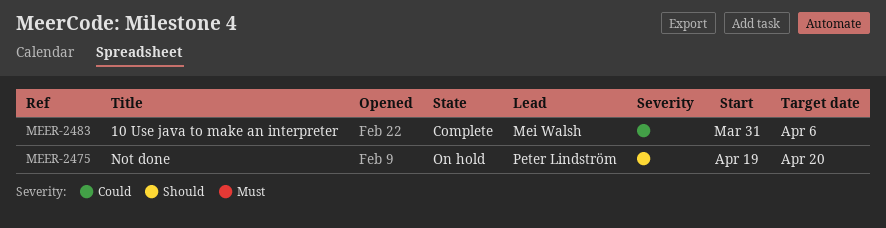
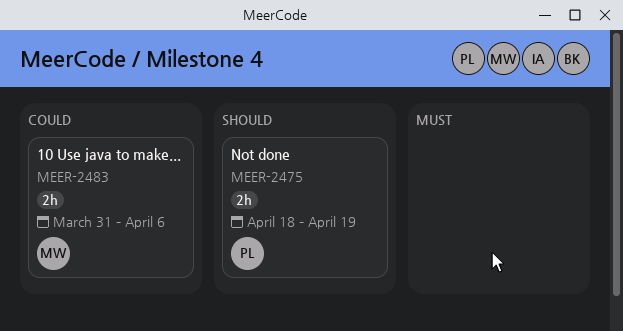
MEER-2475, start: Apr 19 -> Apr 18
MEER-2475, due: Apr 20 -> Apr 19

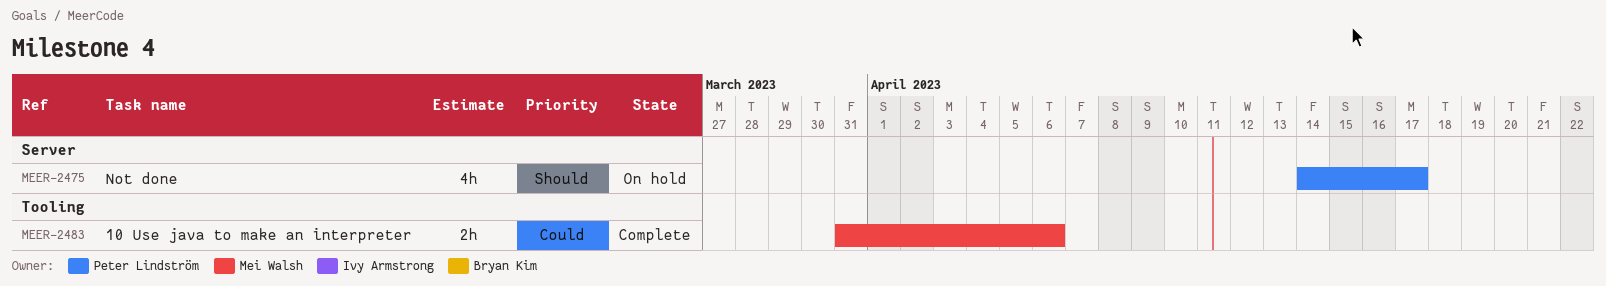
MEER-2475, estimate: 2h -> 4h
MEER-2475, start: Apr 18 -> Apr 14
MEER-2475, due: Apr 19 -> Apr 17

